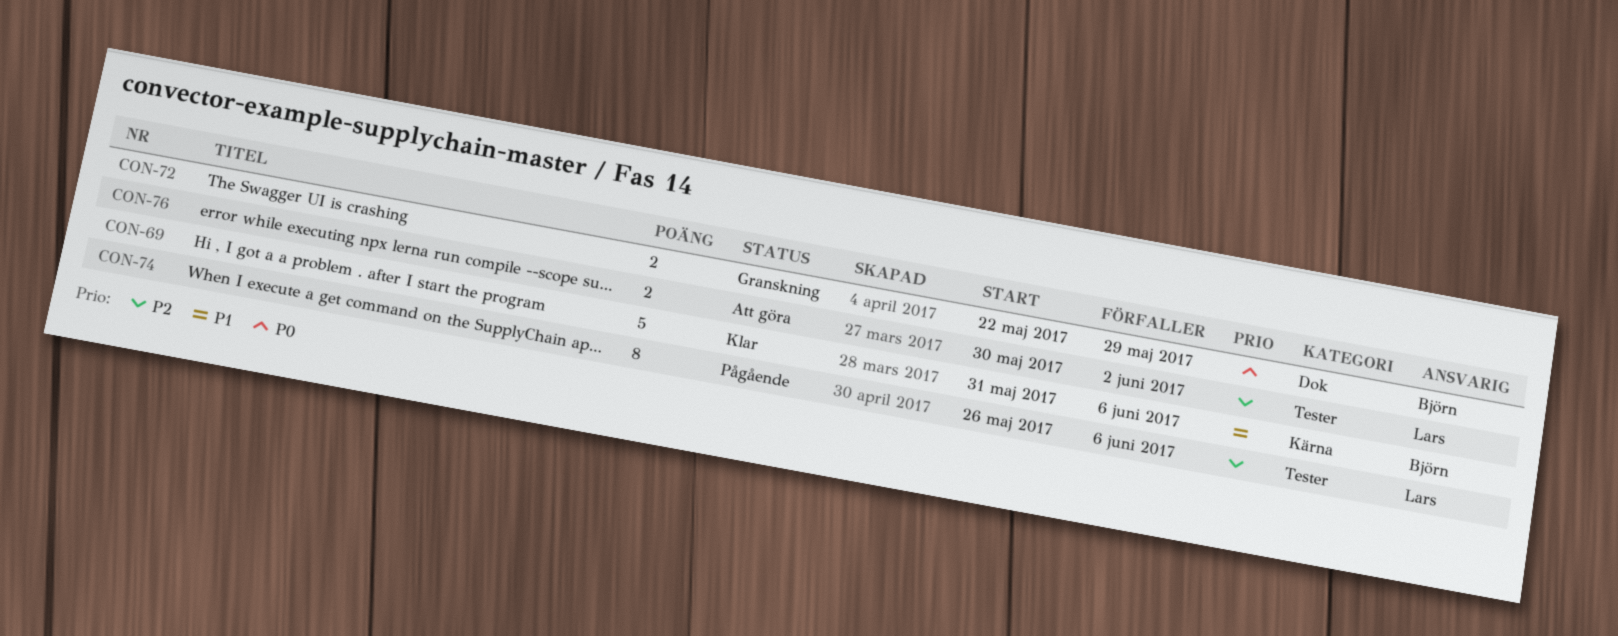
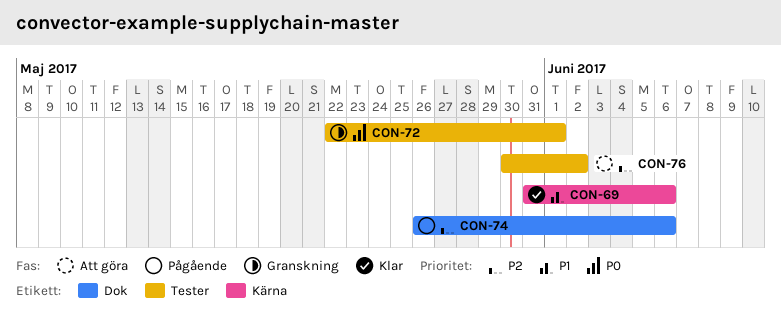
CON-72, label: Dok -> Tester
CON-72, due: May 29 -> Jun 1
CON-74, label: Tester -> Dok

